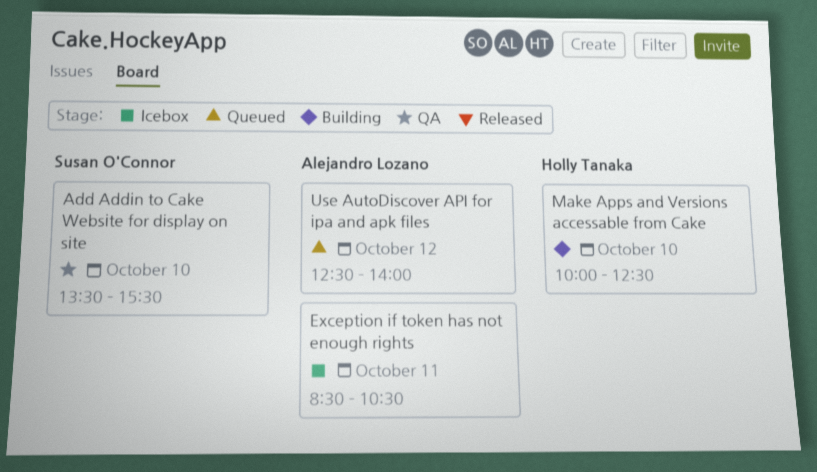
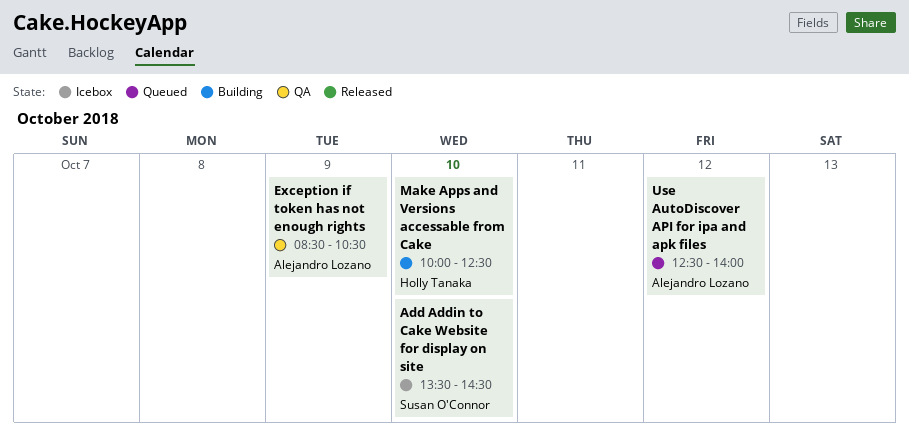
Add Addin to Cake Website for display on site, status: QA -> Icebox
Add Addin to Cake Website for display on site, ends: 15:30 -> 14:30
Exception if token has not enough rights, status: Icebox -> QA
Exception if token has not enough rights, day: Oct 11 -> Oct 9

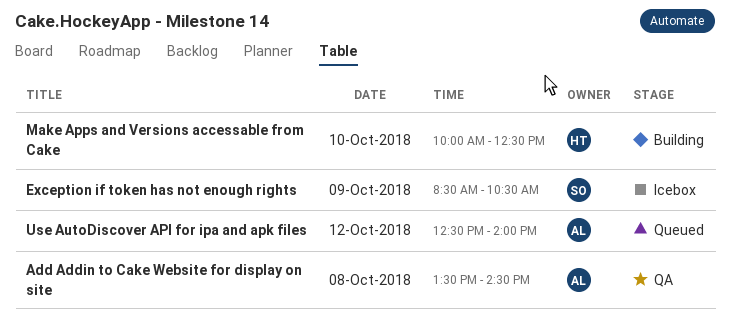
Add Addin to Cake Website for display on site, status: Icebox -> QA
Add Addin to Cake Website for display on site, owner: Susan O'Connor -> Alejandro Lozano
Add Addin to Cake Website for display on site, day: Oct 10 -> Oct 8
Exception if token has not enough rights, status: QA -> Icebox
Exception if token has not enough rights, owner: Alejandro Lozano -> Susan O'Connor

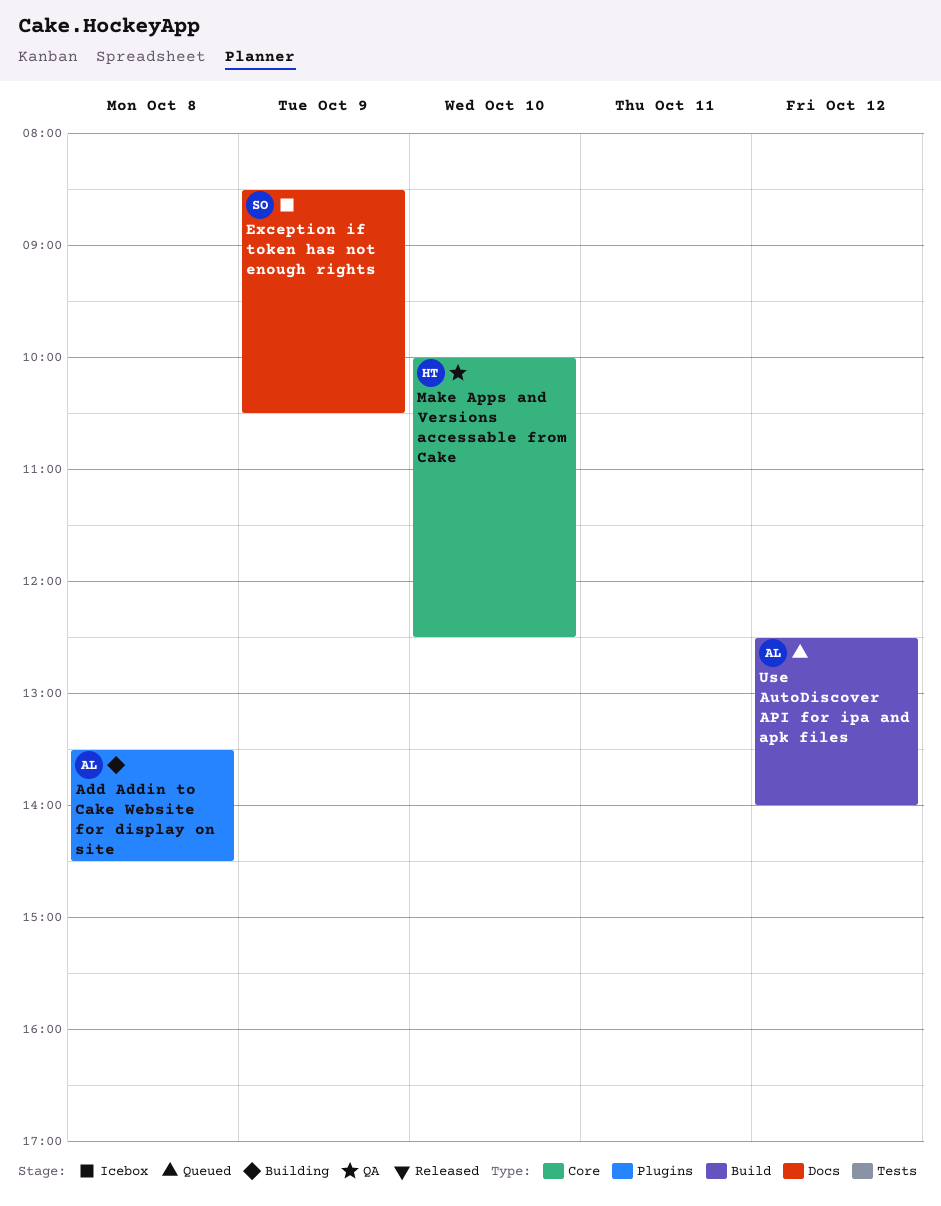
Add Addin to Cake Website for display on site, status: QA -> Building
Make Apps and Versions accessable from Cake, status: Building -> QA

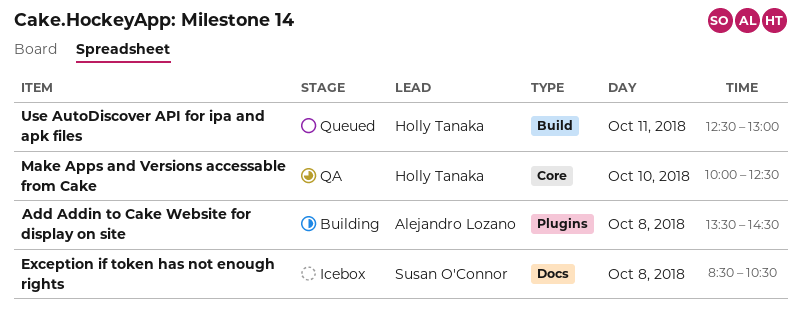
Exception if token has not enough rights, day: Oct 9 -> Oct 8
Use AutoDiscover API for ipa and apk files, owner: Alejandro Lozano -> Holly Tanaka
Use AutoDiscover API for ipa and apk files, day: Oct 12 -> Oct 11
Use AutoDiscover API for ipa and apk files, ends: 14:00 -> 13:00

